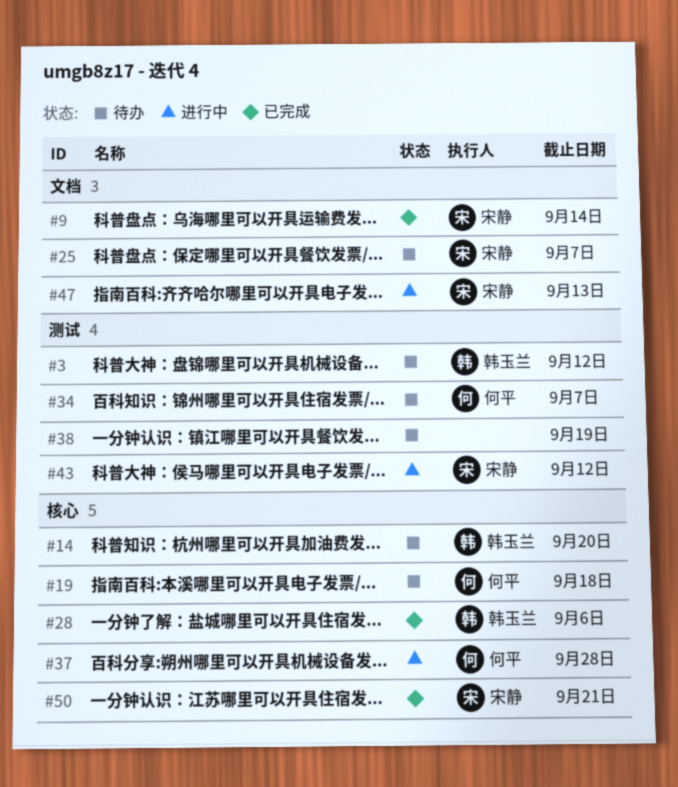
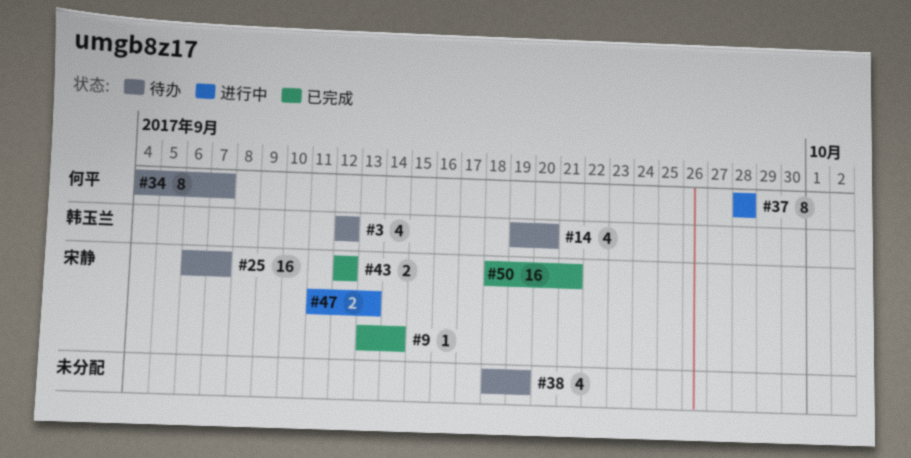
#19: present -> none
#28: present -> none
#43, status: 进行中 -> 已完成

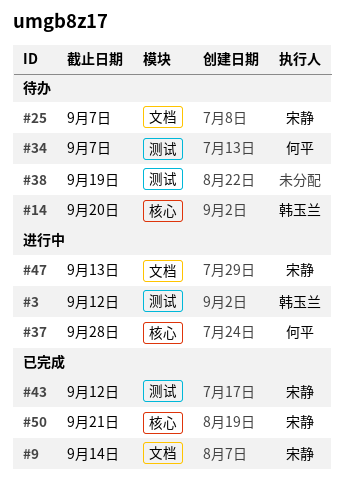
#3, status: 待办 -> 进行中

